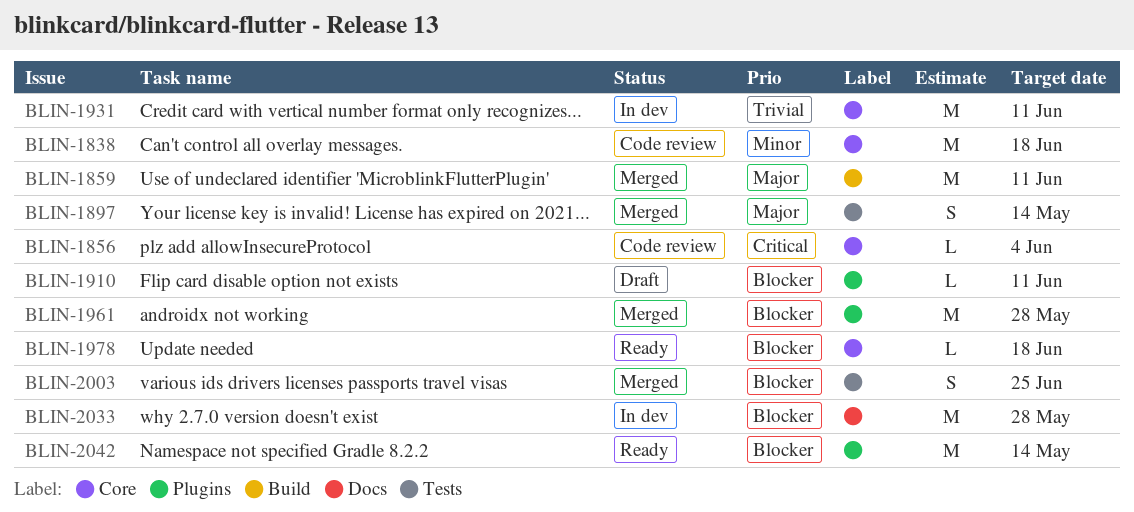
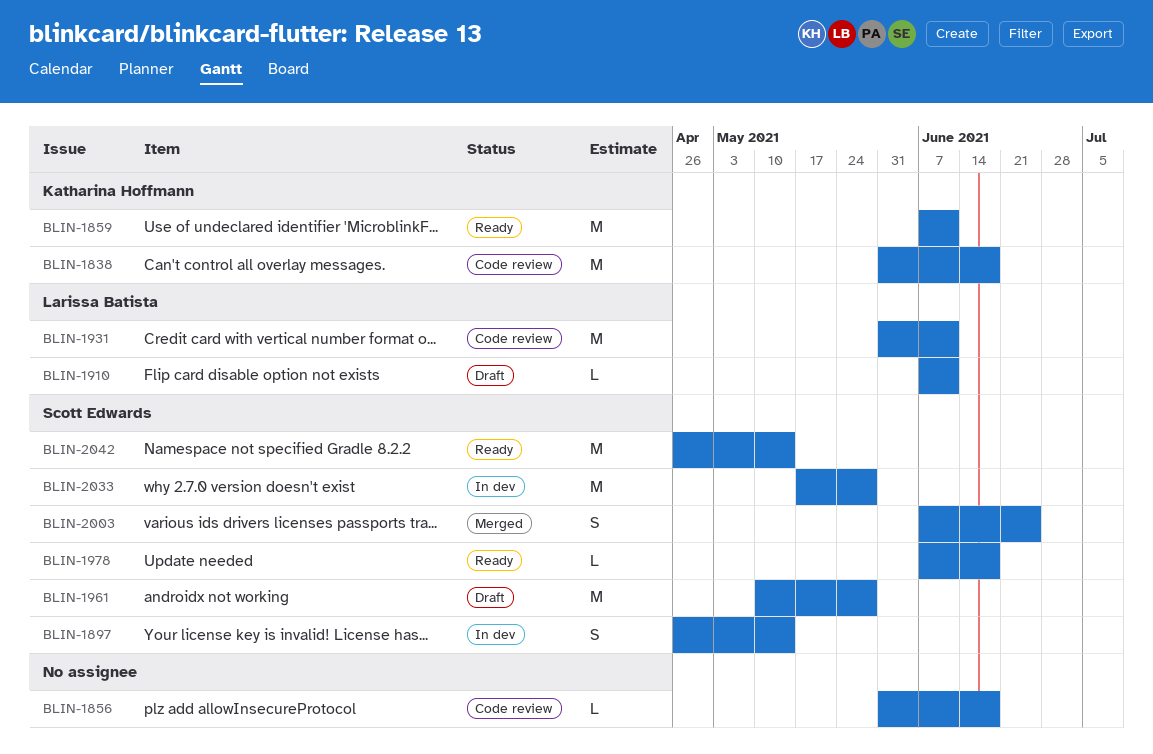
BLIN-1856, due: Jun 4 -> Jun 18
BLIN-1859, status: Merged -> Ready
BLIN-1897, status: Merged -> In dev
BLIN-1931, status: In dev -> Code review
BLIN-1961, status: Merged -> Draft

